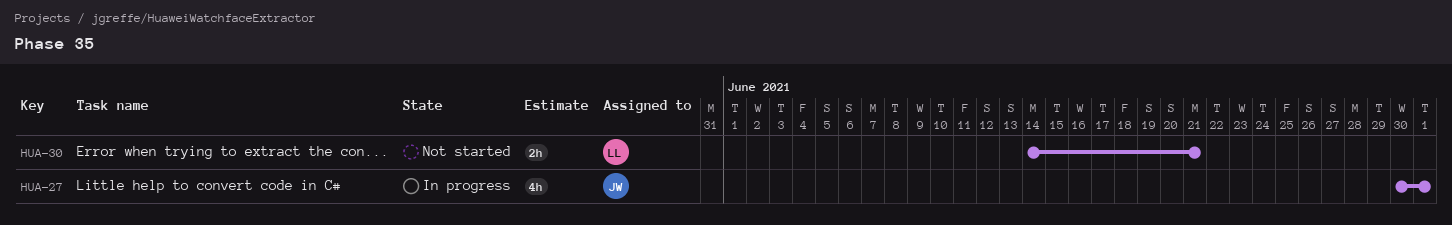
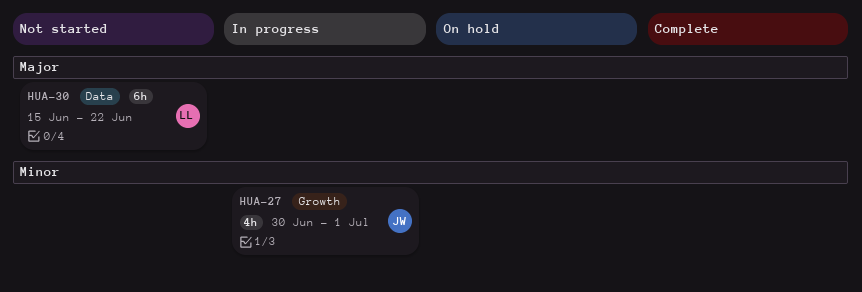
HUA-30, estimate: 2h -> 6h
HUA-30, start: Jun 14 -> Jun 15
HUA-30, due: Jun 21 -> Jun 22

